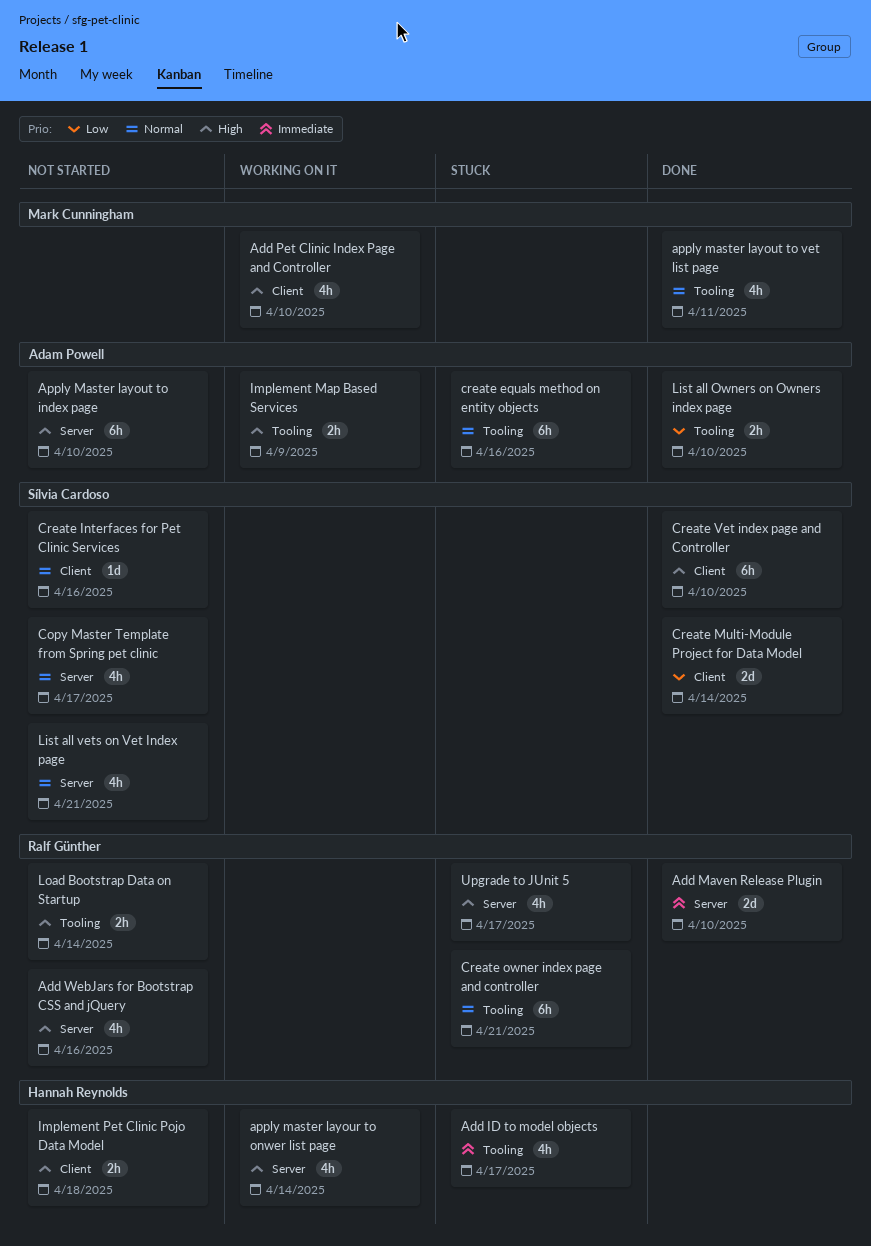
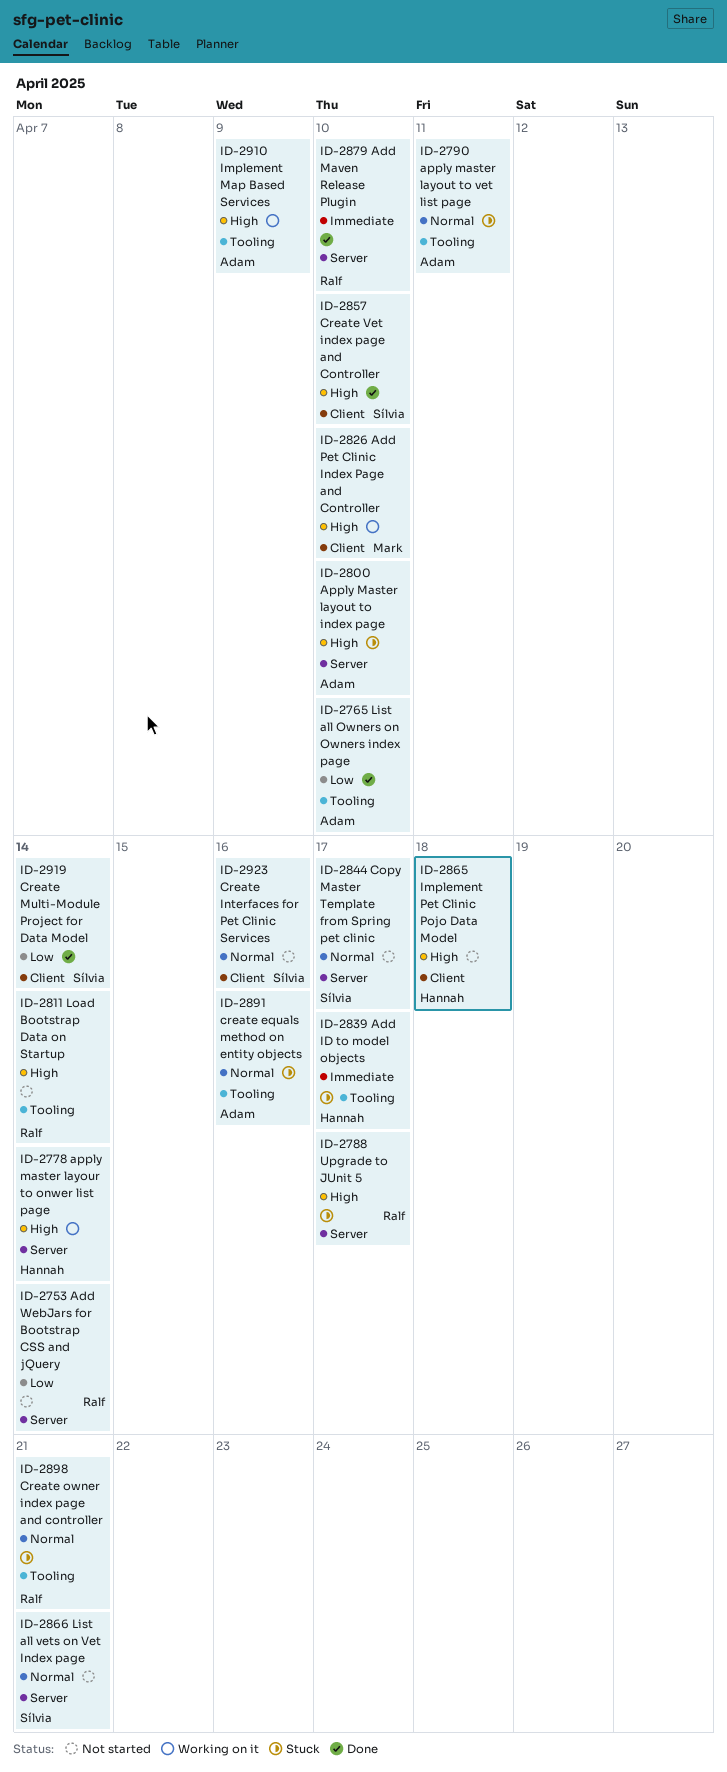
Add WebJars for Bootstrap CSS and jQuery, priority: High -> Low
Add WebJars for Bootstrap CSS and jQuery, due: Apr 16 -> Apr 14
Apply Master layout to index page, status: Not started -> Stuck
apply master layout to vet list page, status: Done -> Stuck
apply master layout to vet list page, owner: Mark Cunningham -> Adam Powell

